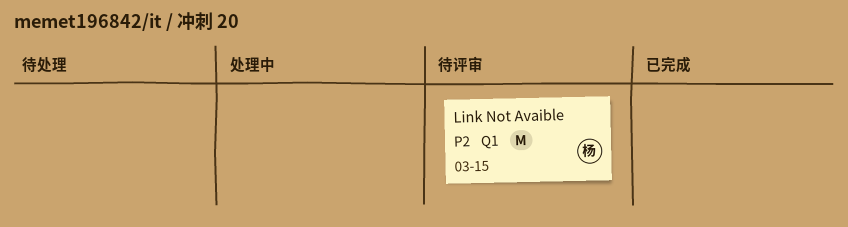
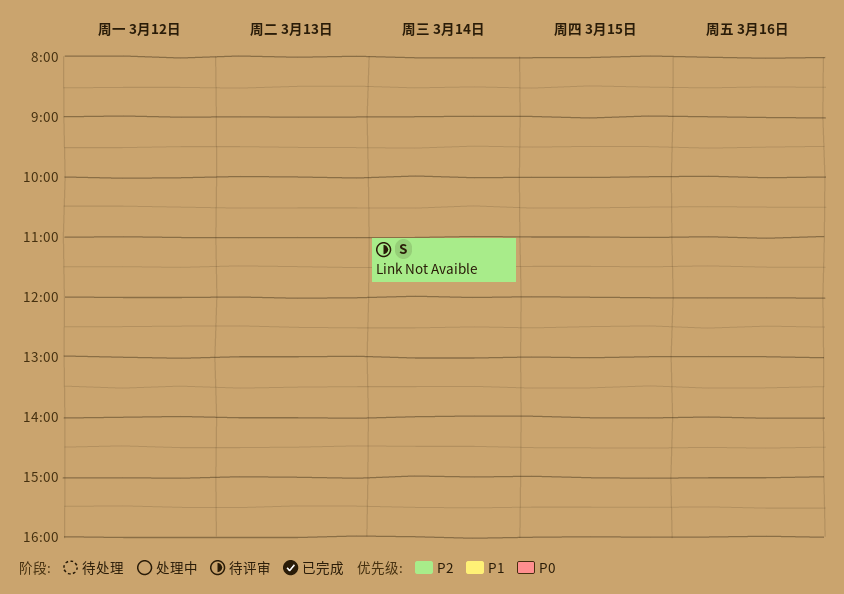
Link Not Avaible, estimate: M -> S
Link Not Avaible, day: Mar 15 -> Mar 14

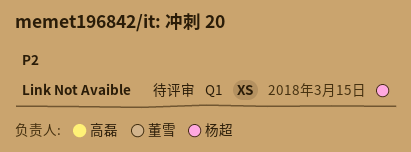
Link Not Avaible, estimate: S -> XS
Link Not Avaible, day: Mar 14 -> Mar 15

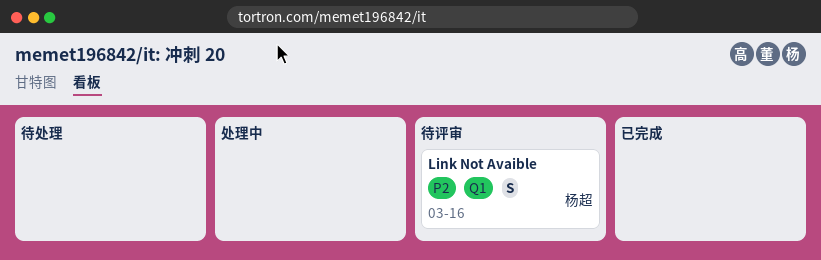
Link Not Avaible, estimate: XS -> S
Link Not Avaible, day: Mar 15 -> Mar 16

